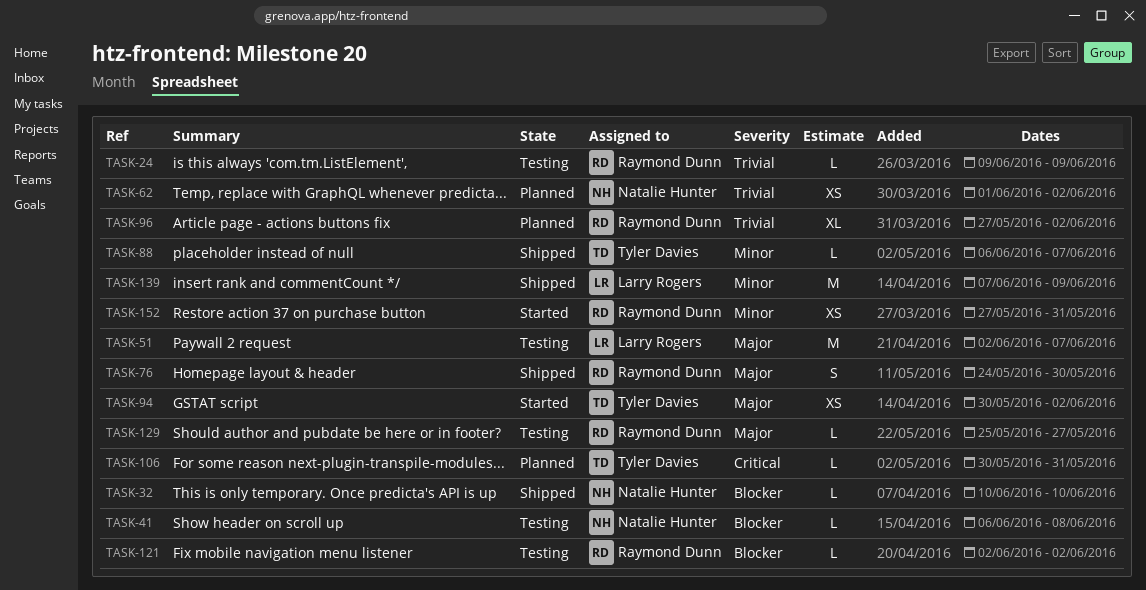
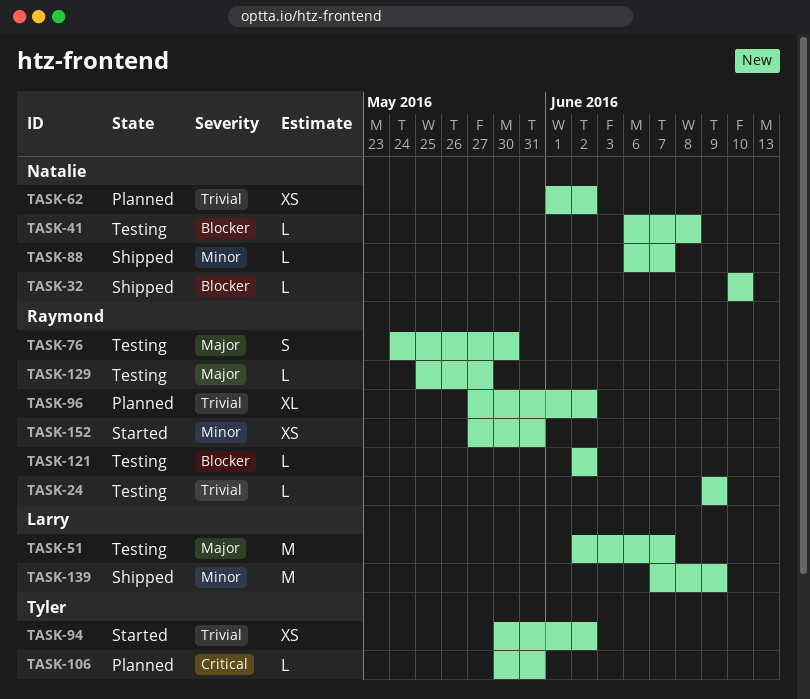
TASK-76, status: Shipped -> Testing
TASK-88, owner: Tyler Davies -> Natalie Hunter
TASK-94, priority: Major -> Trivial

